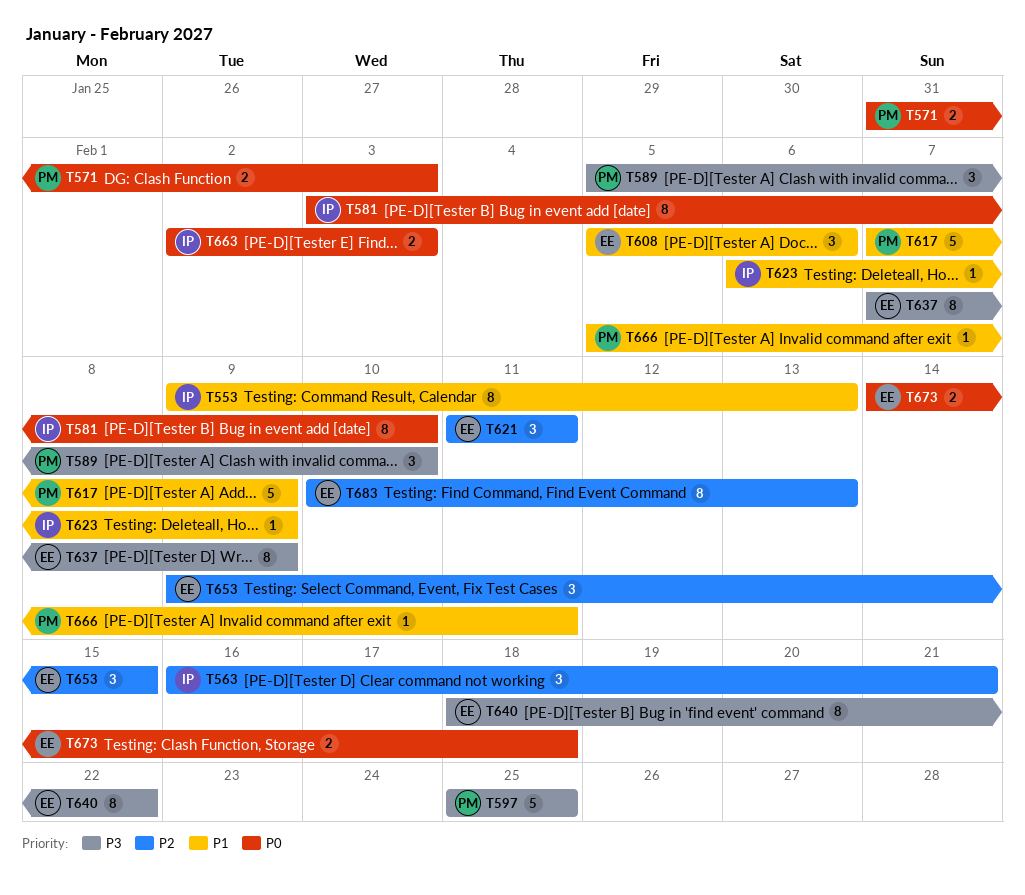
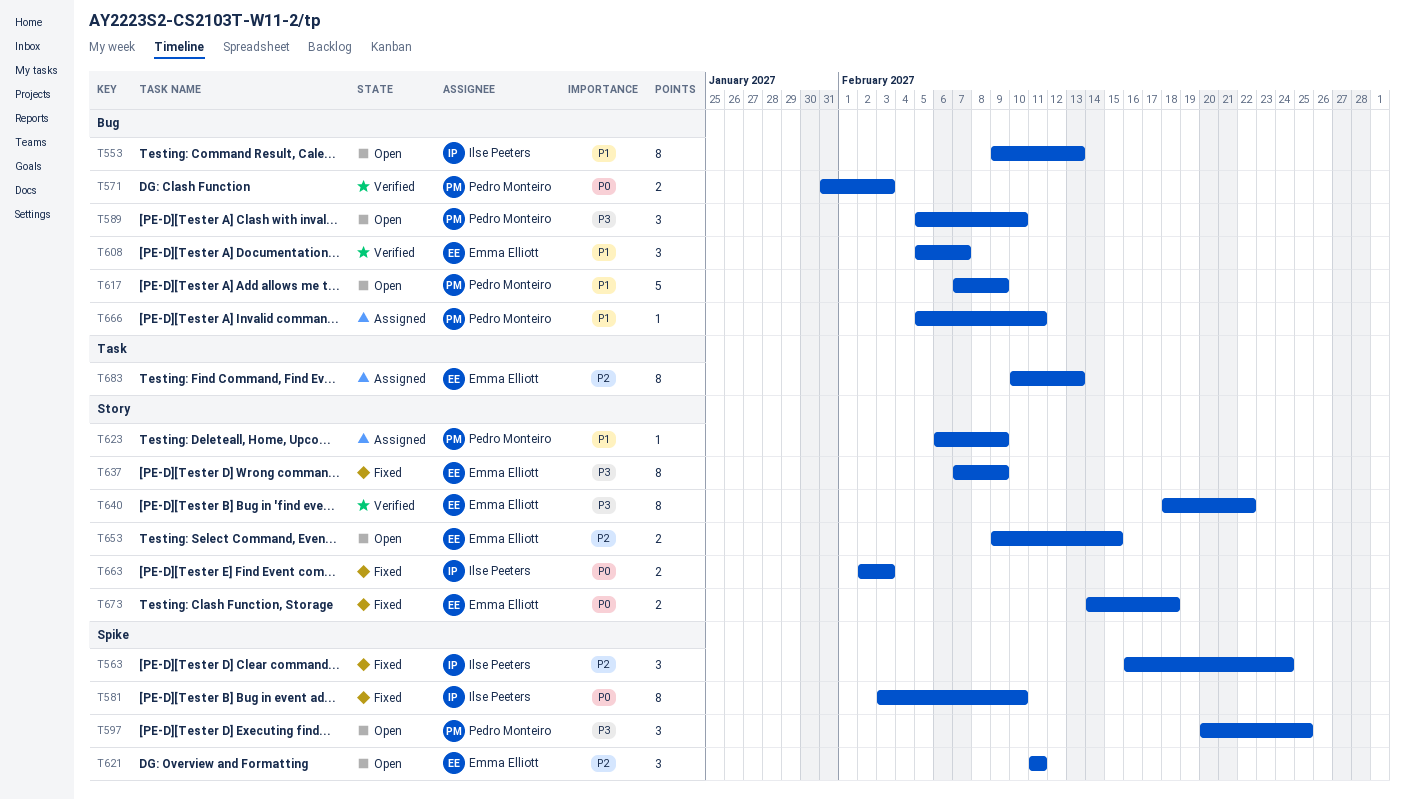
T563, due: Feb 21 -> Feb 24
T597, estimate: 5 -> 3
T597, start: Feb 25 -> Feb 20
T608, due: Feb 6 -> Feb 7
T623, owner: Ilse Peeters -> Pedro Monteiro
T653, estimate: 3 -> 2

